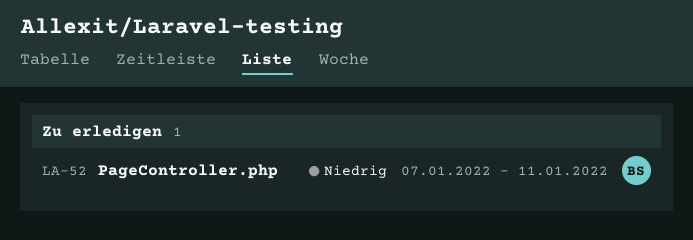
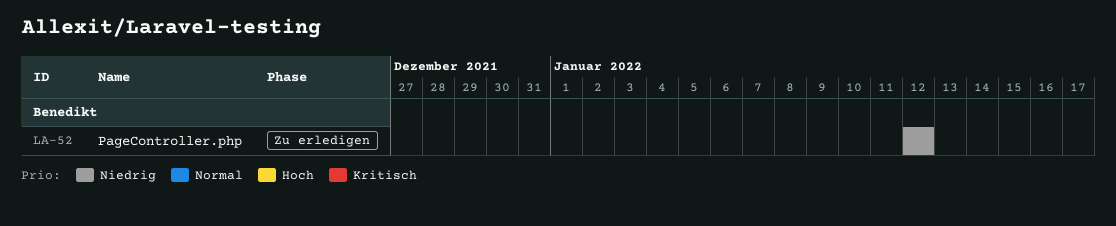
LA-52, start: Jan 7 -> Jan 12
LA-52, due: Jan 11 -> Jan 12

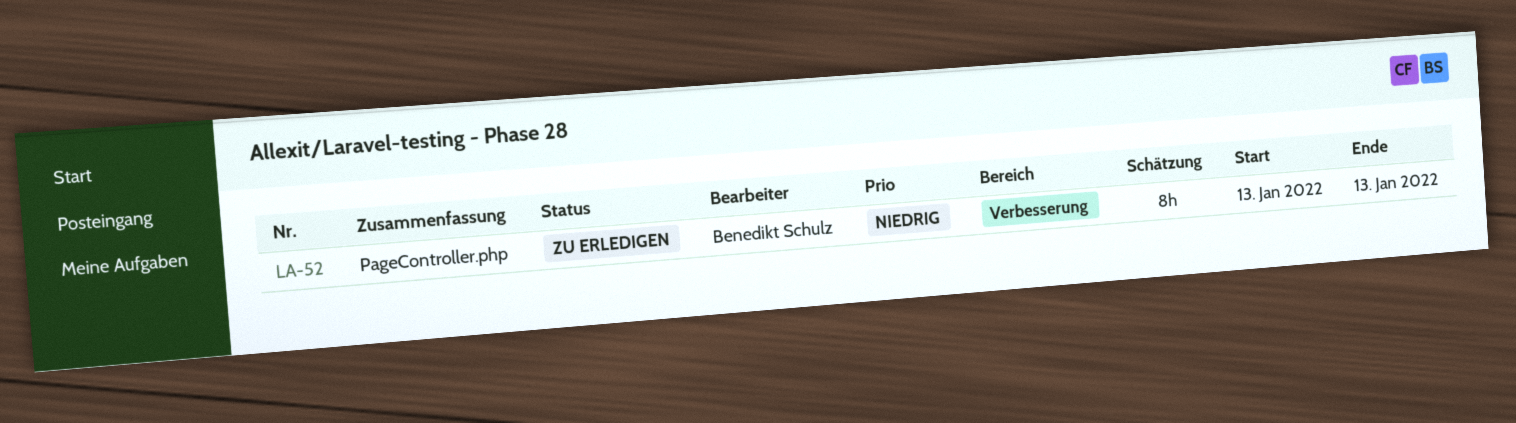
LA-52, start: Jan 12 -> Jan 13
LA-52, due: Jan 12 -> Jan 13

